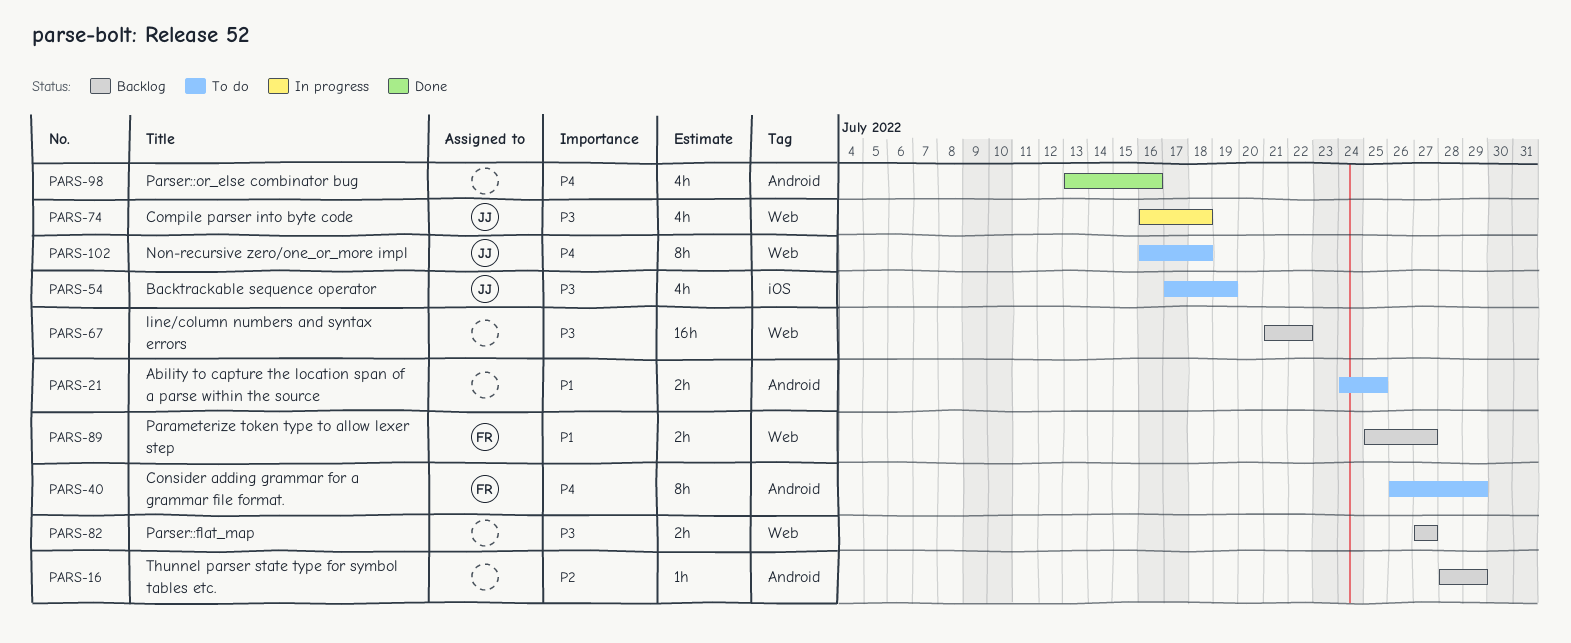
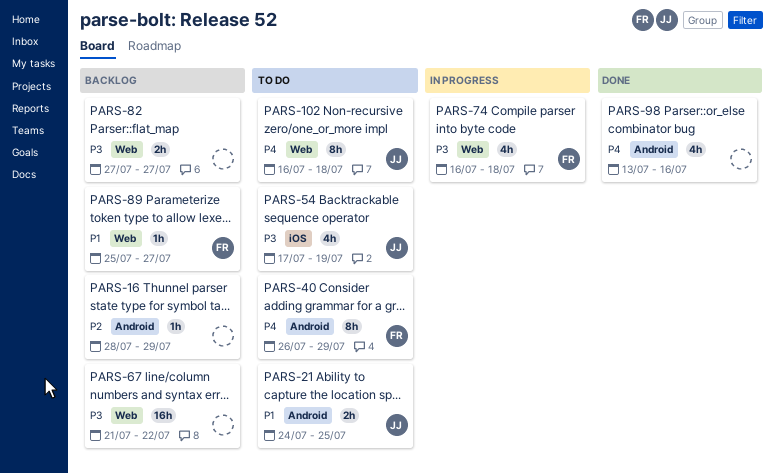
PARS-21, owner: none -> JJ
PARS-74, owner: JJ -> FR
PARS-89, estimate: 2h -> 1h

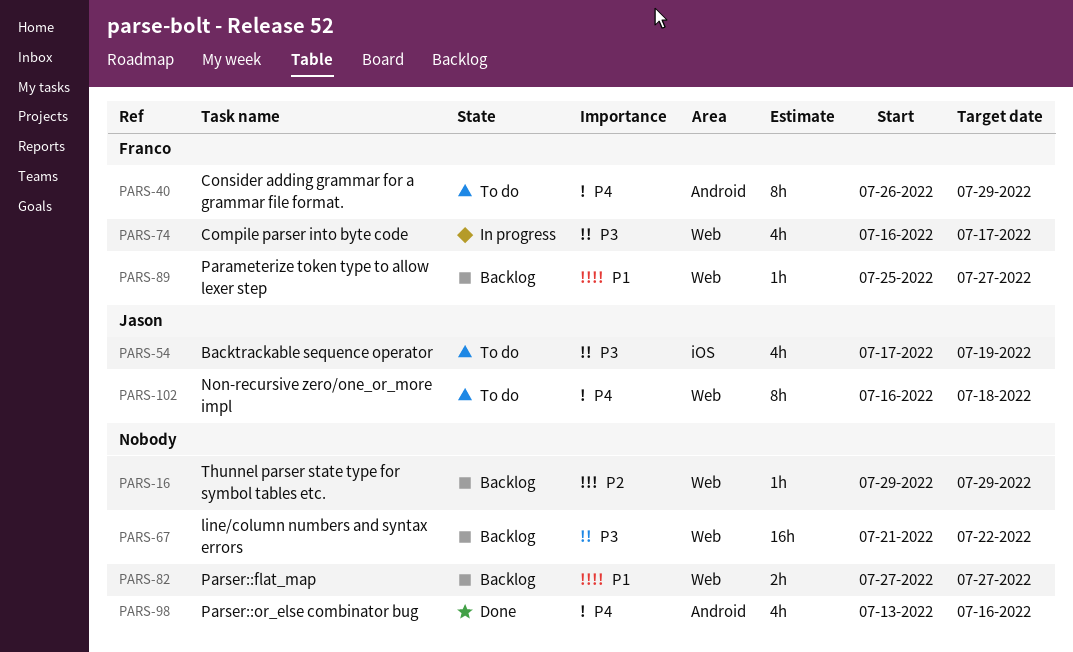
PARS-16, label: Android -> Web
PARS-16, start: Jul 28 -> Jul 29
PARS-21: present -> none
PARS-74, due: Jul 18 -> Jul 17
PARS-82, priority: P3 -> P1

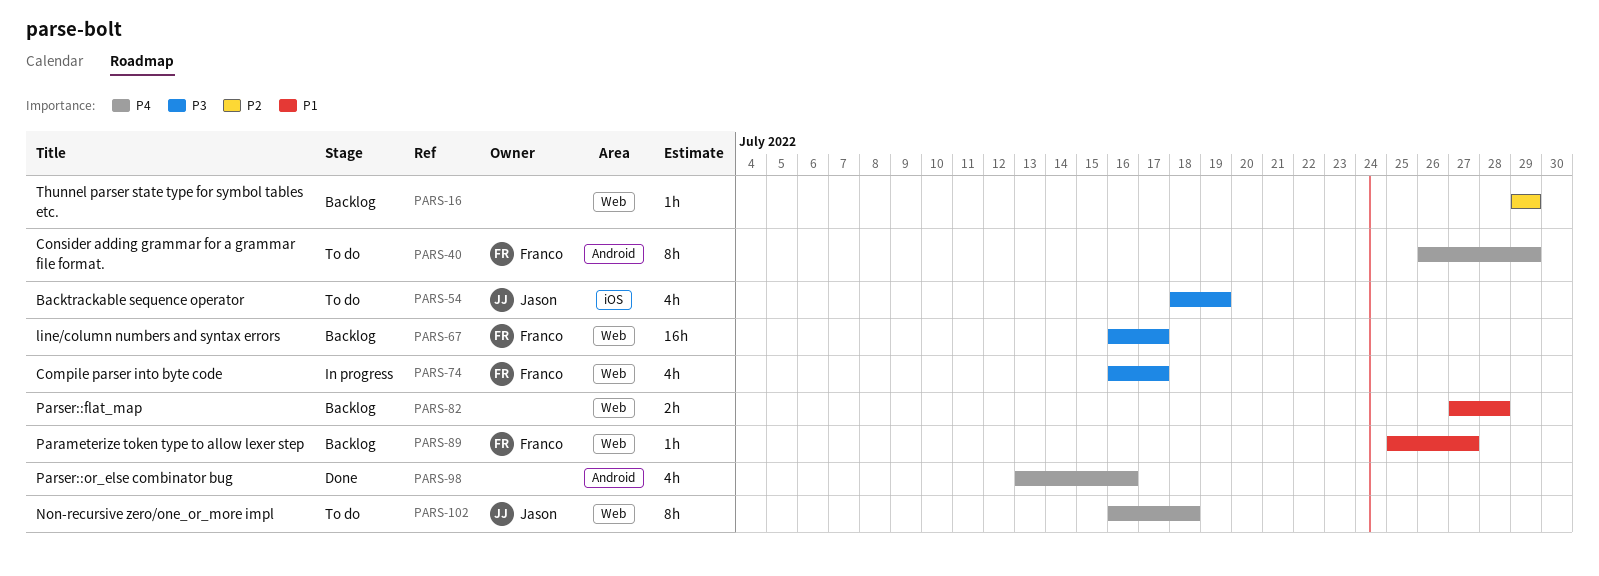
PARS-54, start: Jul 17 -> Jul 18
PARS-67, owner: none -> Franco
PARS-67, start: Jul 21 -> Jul 16
PARS-67, due: Jul 22 -> Jul 17
PARS-82, due: Jul 27 -> Jul 28

